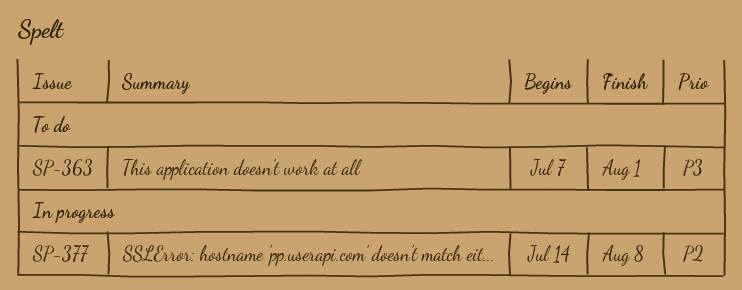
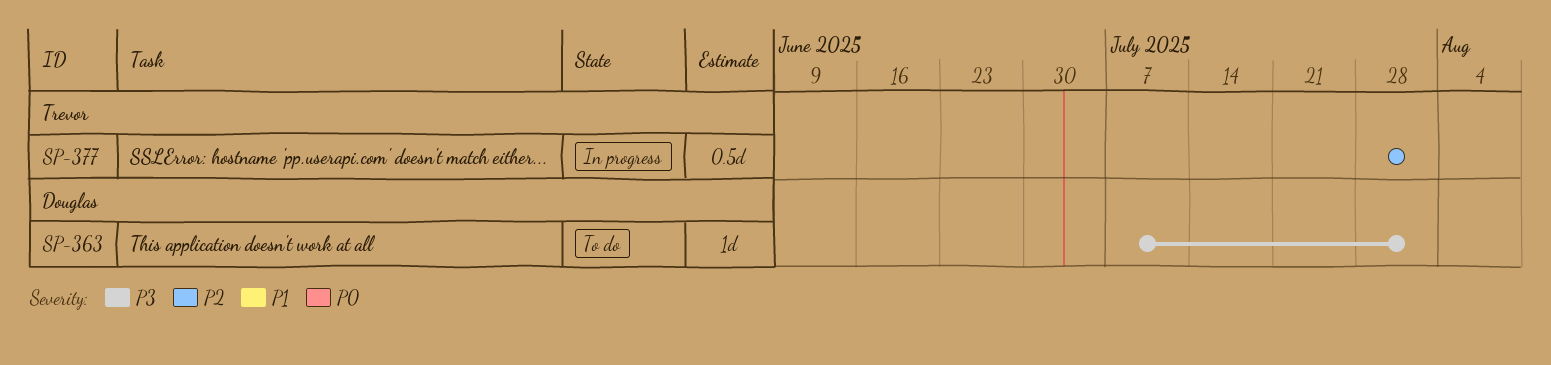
SP-377, start: Jul 14 -> Jul 28
SP-377, due: Aug 8 -> Aug 1

